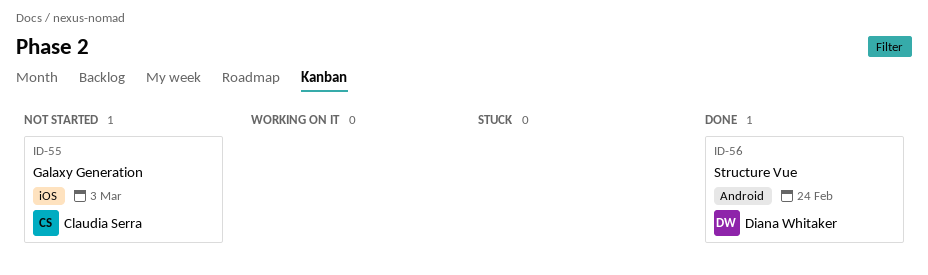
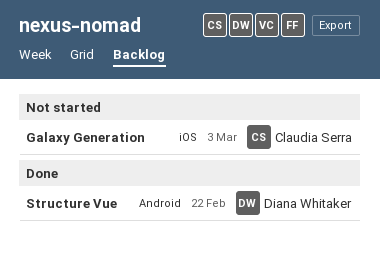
Structure Vue, due: Feb 24 -> Feb 22

